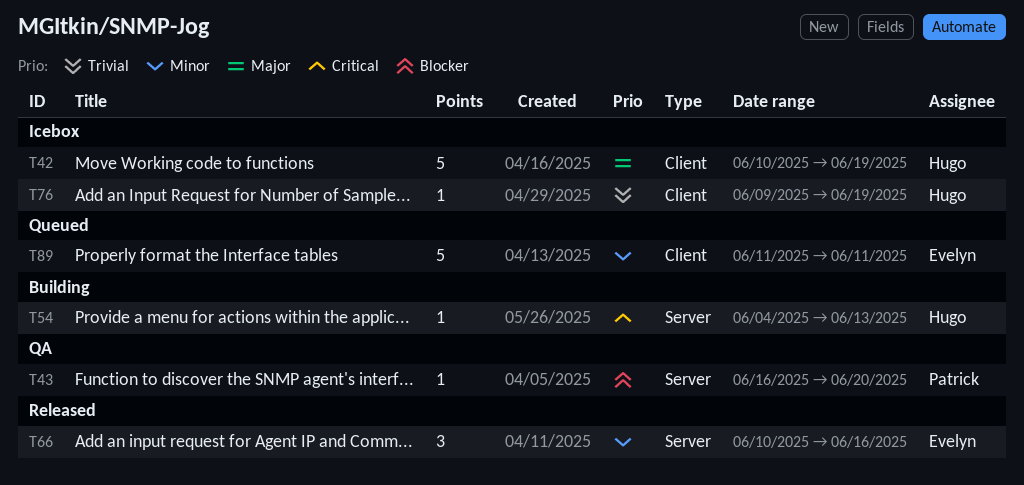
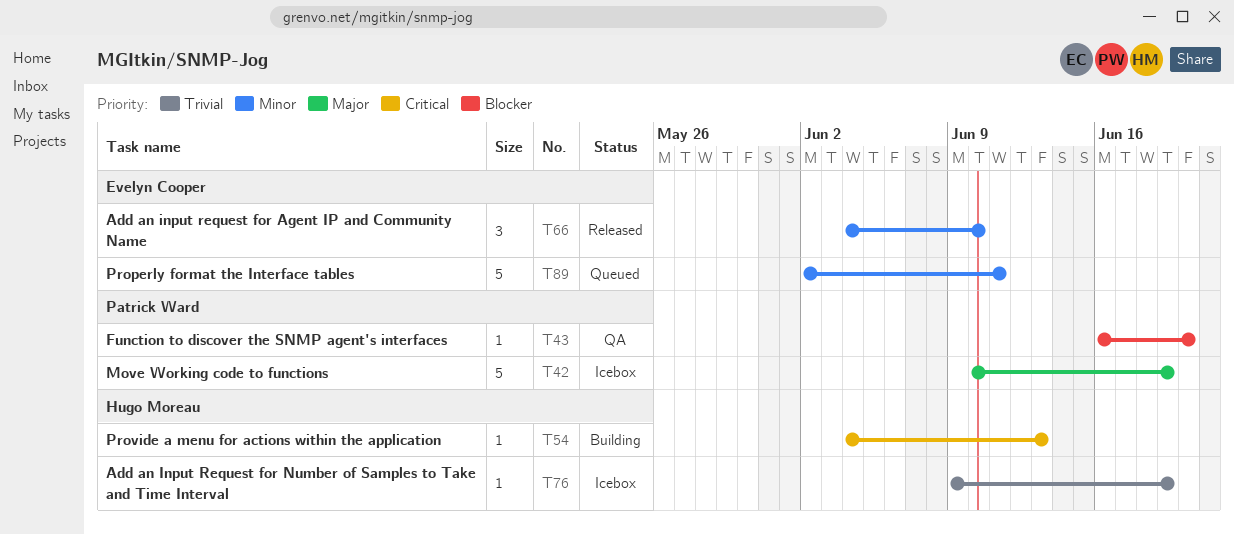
T42, owner: Hugo Moreau -> Patrick Ward
T66, start: Jun 10 -> Jun 4
T66, due: Jun 16 -> Jun 10
T89, start: Jun 11 -> Jun 2

